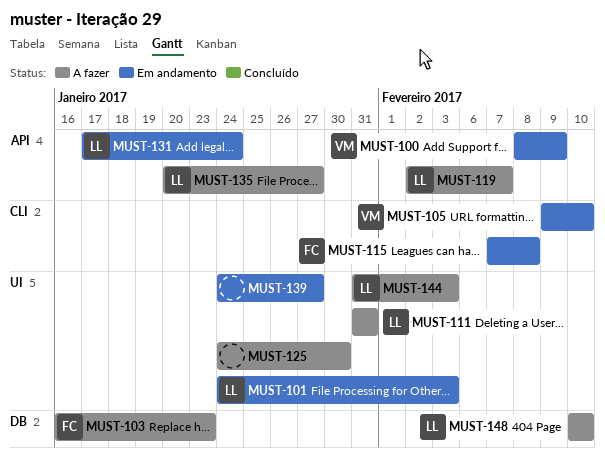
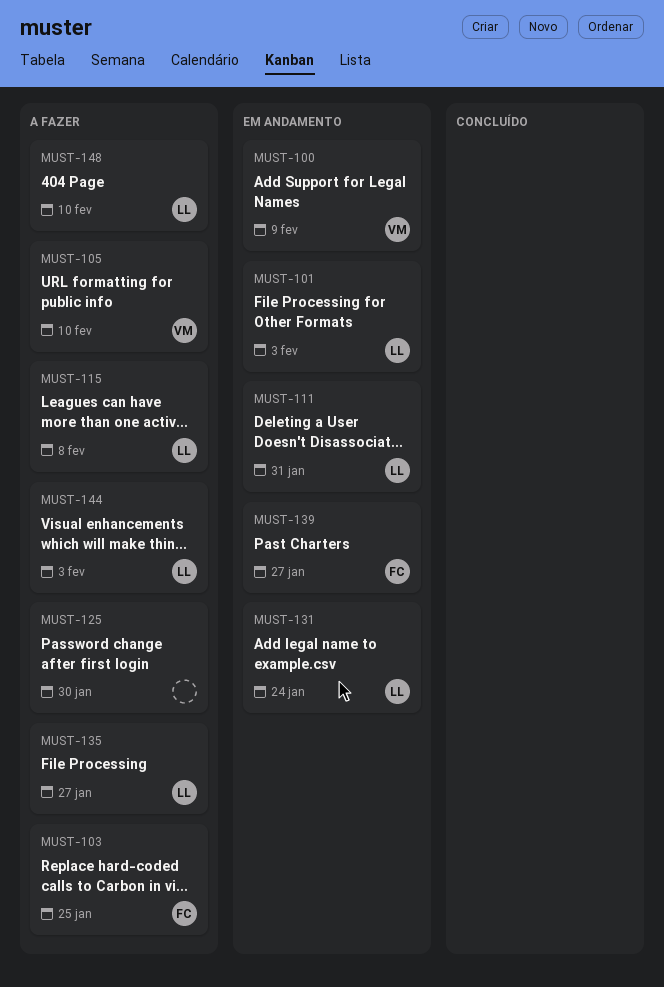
MUST-103, due: Jan 23 -> Jan 25
MUST-105, status: Em andamento -> A fazer
MUST-111, status: A fazer -> Em andamento
MUST-115, status: Em andamento -> A fazer
MUST-115, owner: FC -> LL
MUST-119: present -> none
MUST-139, owner: none -> FC

